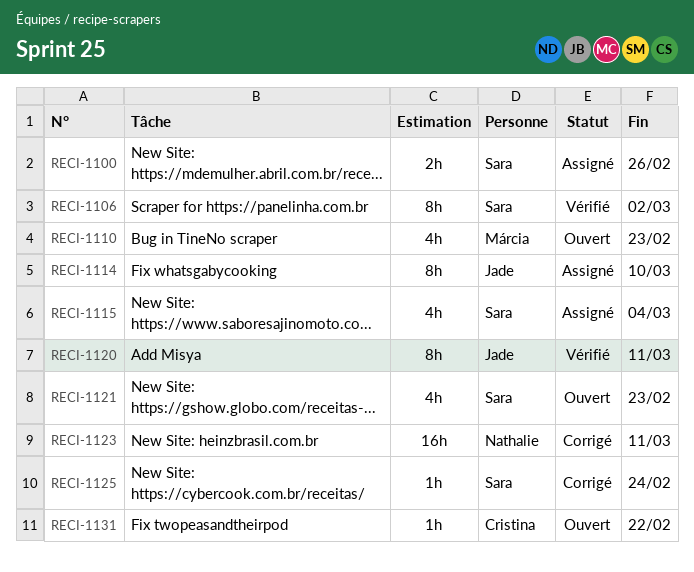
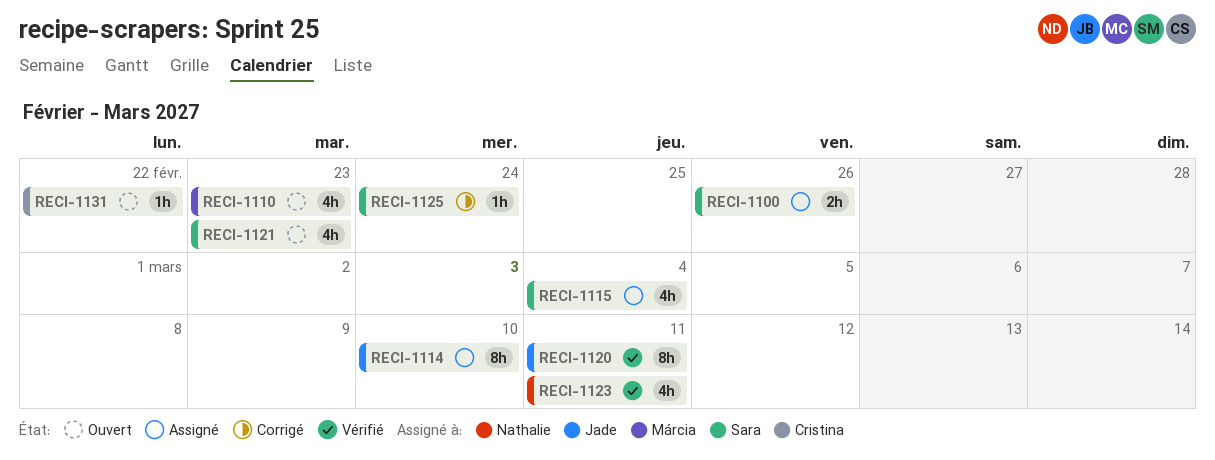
RECI-1106: present -> none
RECI-1123, status: Corrigé -> Vérifié
RECI-1123, estimate: 16h -> 4h

